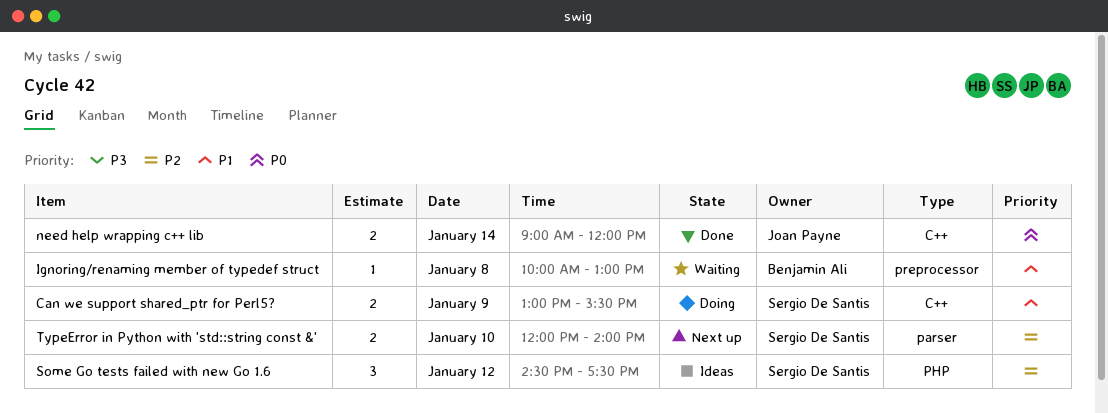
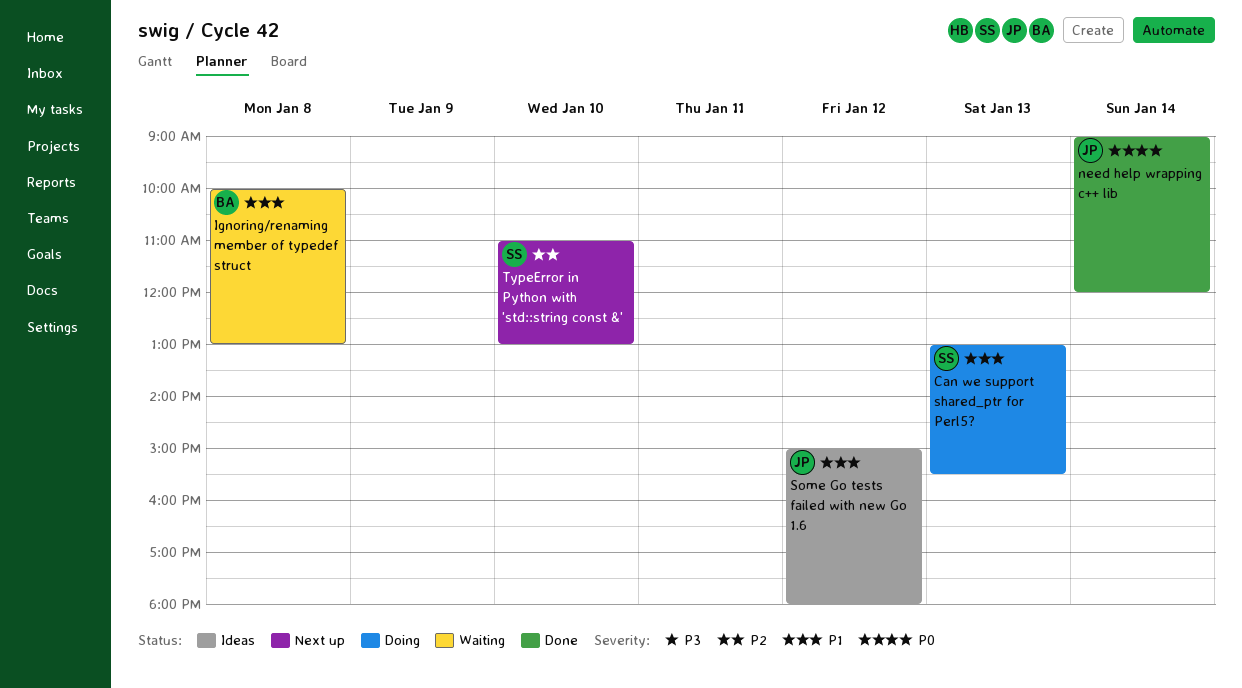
Can we support shared_ptr for Perl5?, day: Jan 9 -> Jan 13
Some Go tests failed with new Go 1.6, owner: Sergio De Santis -> Joan Payne
Some Go tests failed with new Go 1.6, priority: P2 -> P1
Some Go tests failed with new Go 1.6, begins: 14:30 -> 15:00
Some Go tests failed with new Go 1.6, ends: 17:30 -> 18:00
TypeError in Python with 'std::string const &', begins: 12:00 -> 11:00
TypeError in Python with 'std::string const &', ends: 14:00 -> 13:00

